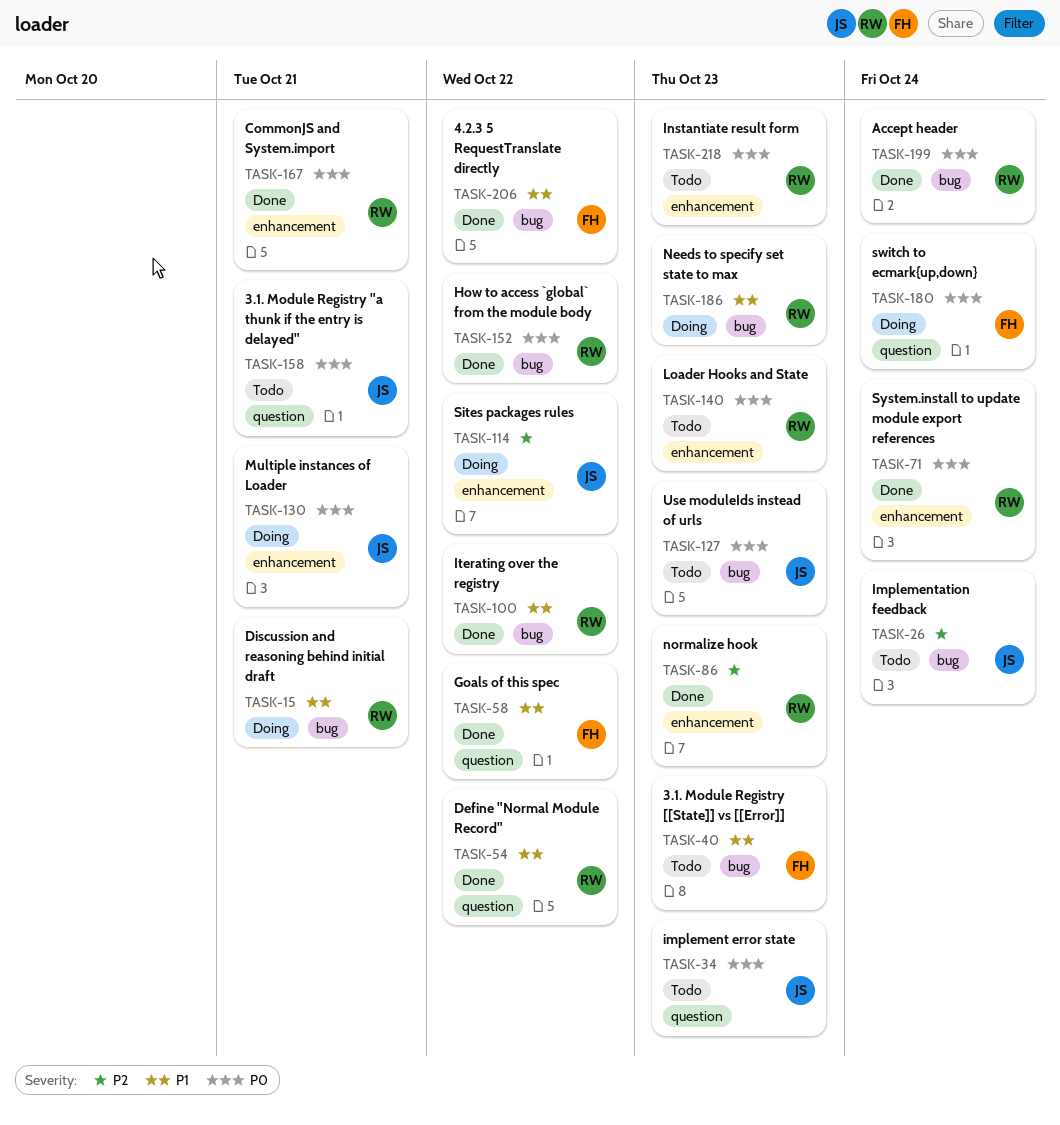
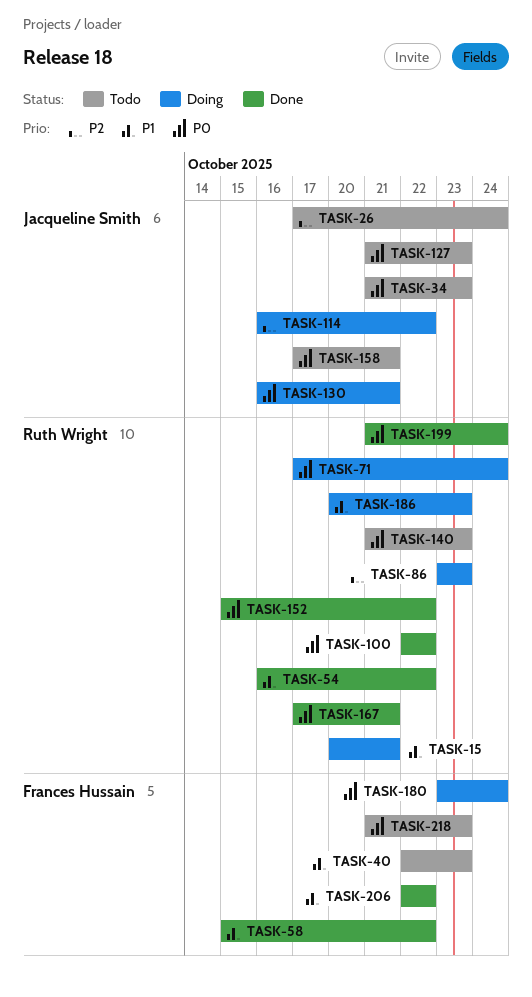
TASK-71, status: Done -> Doing
TASK-86, status: Done -> Doing
TASK-100, priority: P1 -> P0
TASK-218, owner: Ruth Wright -> Frances Hussain

